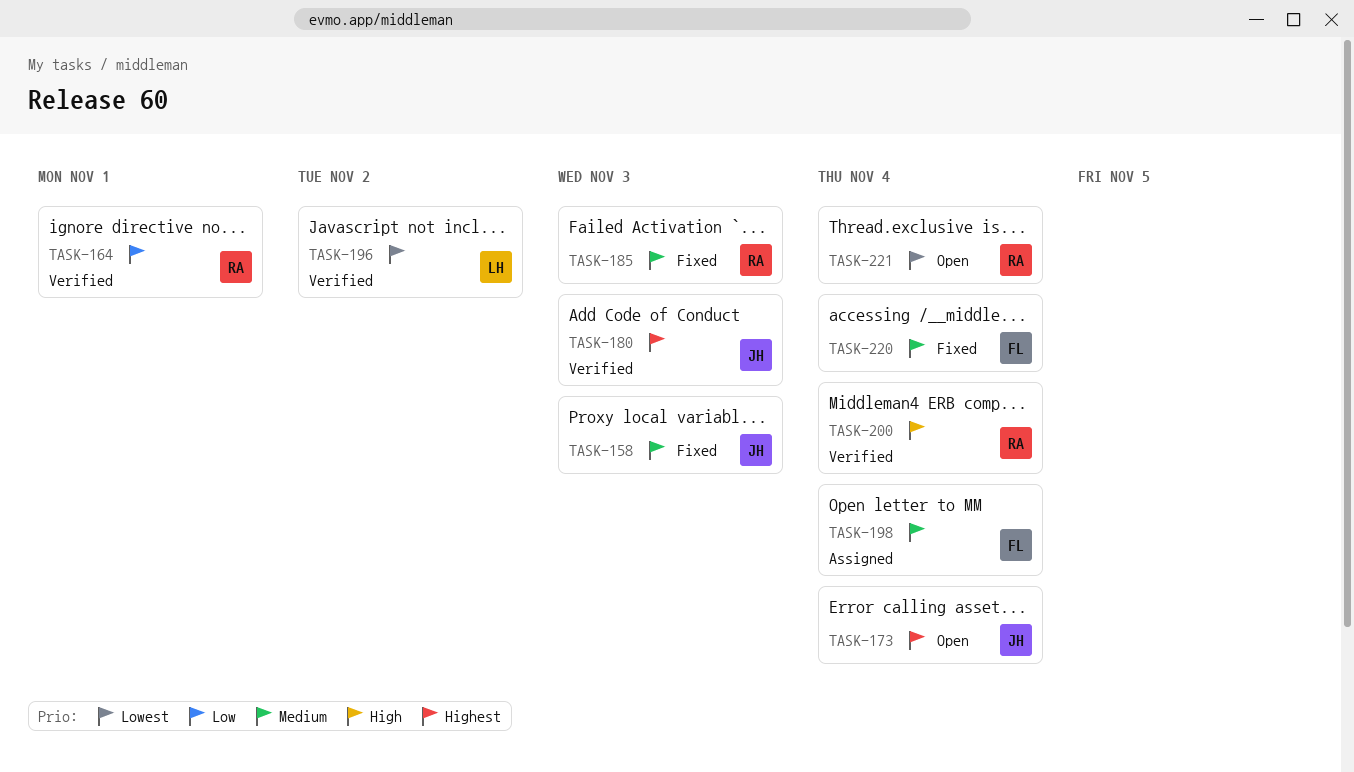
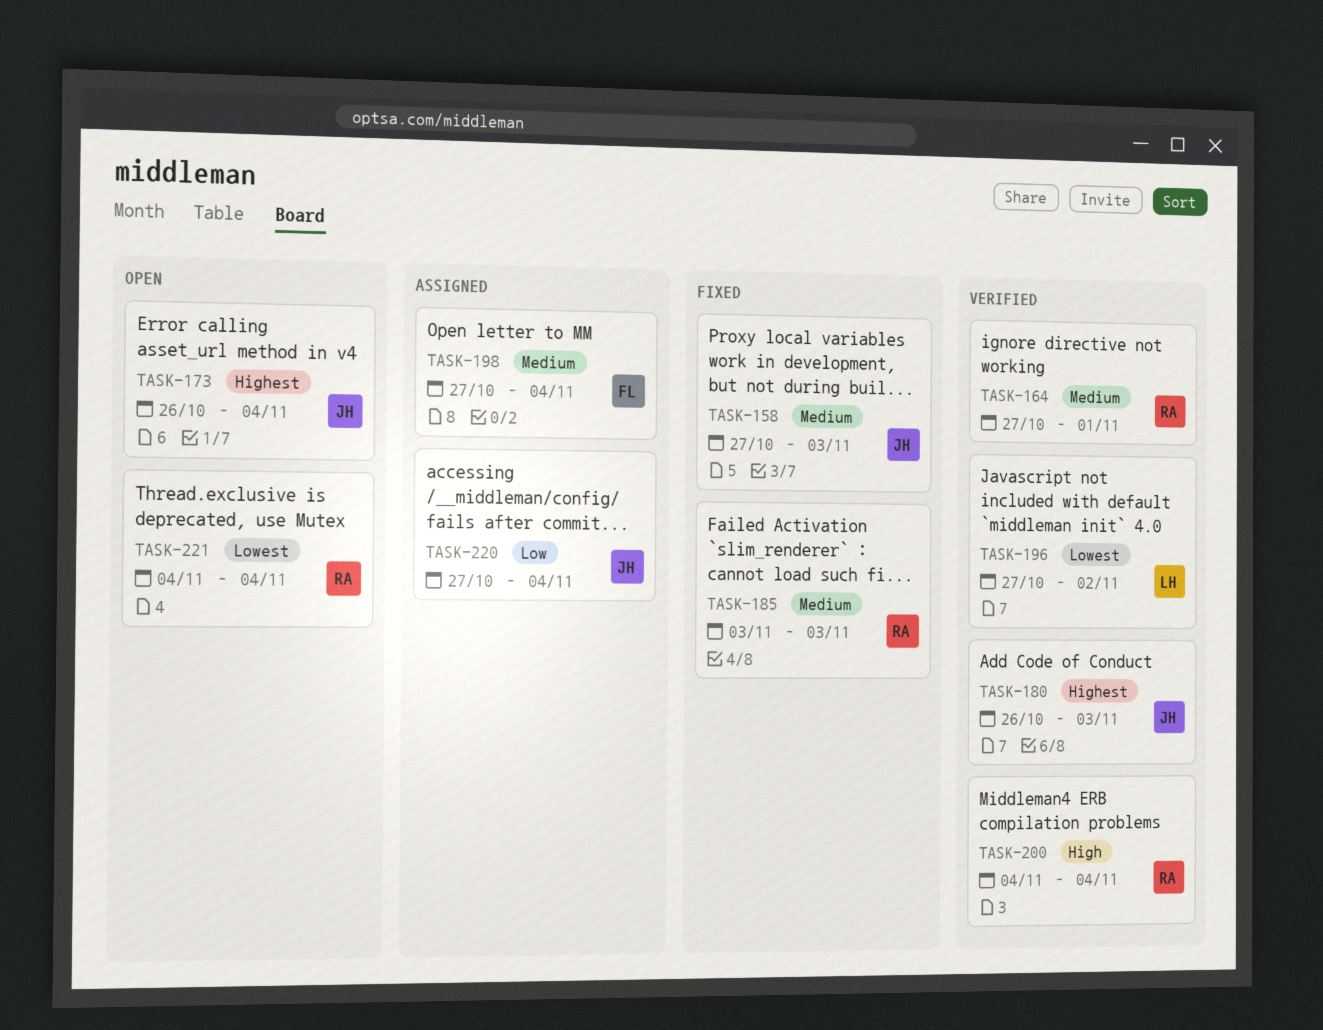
TASK-164, priority: Low -> Medium
TASK-220, status: Fixed -> Assigned
TASK-220, owner: FL -> JH
TASK-220, priority: Medium -> Low

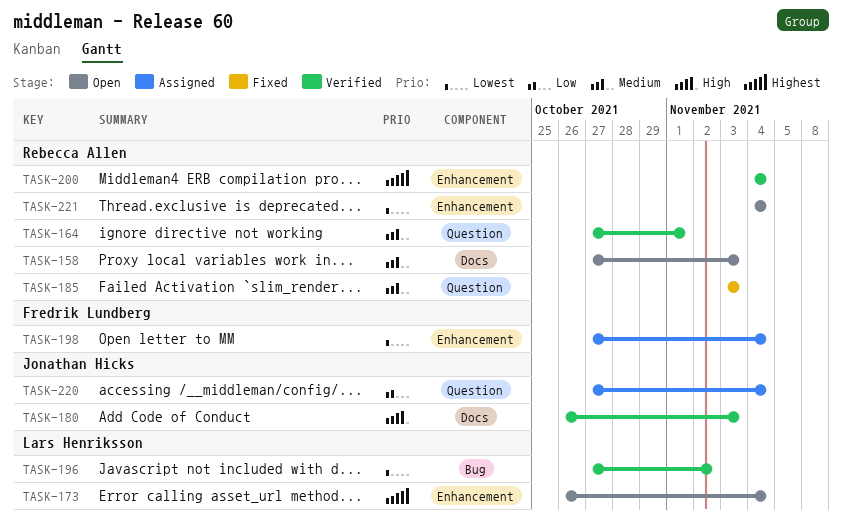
TASK-158, status: Fixed -> Open
TASK-158, owner: Jonathan Hicks -> Rebecca Allen
TASK-173, owner: Jonathan Hicks -> Lars Henriksson
TASK-180, priority: Highest -> High
TASK-198, priority: Medium -> Lowest
TASK-200, priority: High -> Highest

